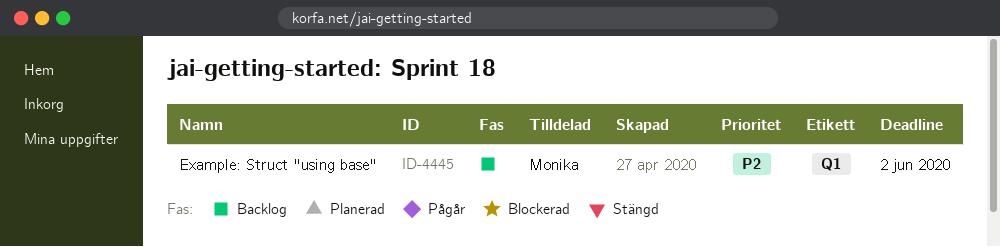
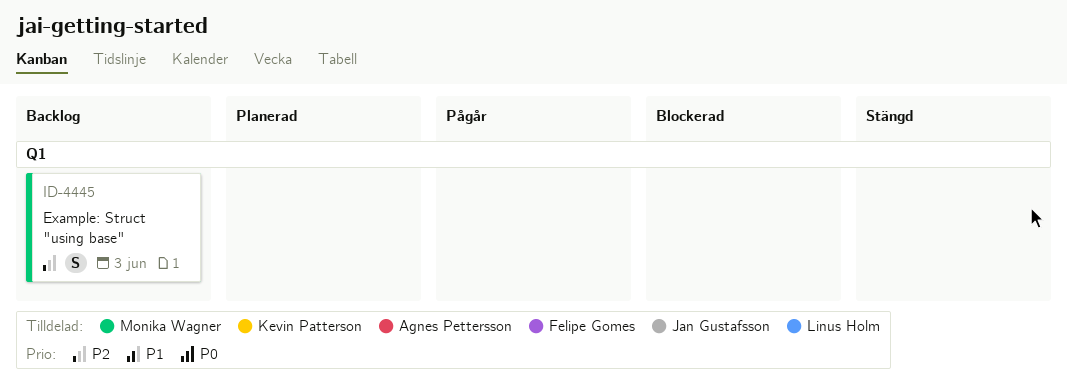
ID-4445, due: Jun 2 -> Jun 3

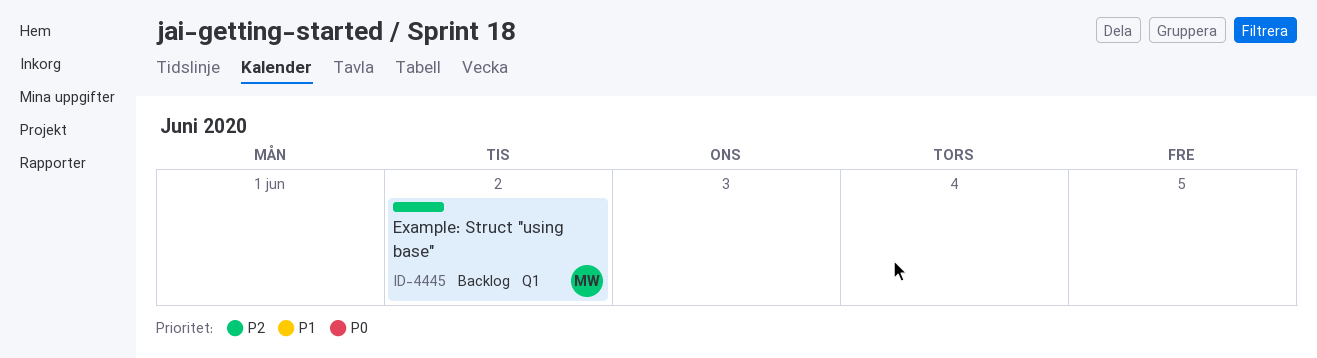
ID-4445, due: Jun 3 -> Jun 2

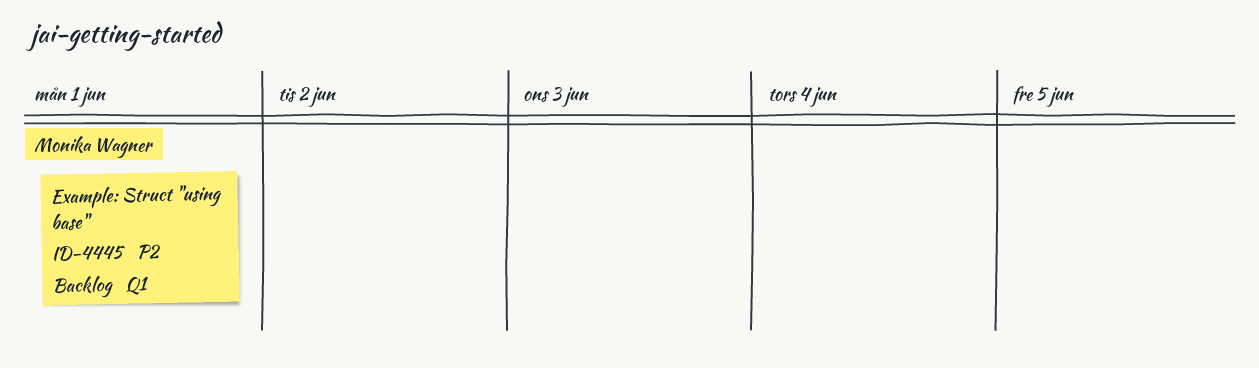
ID-4445, due: Jun 2 -> Jun 1

